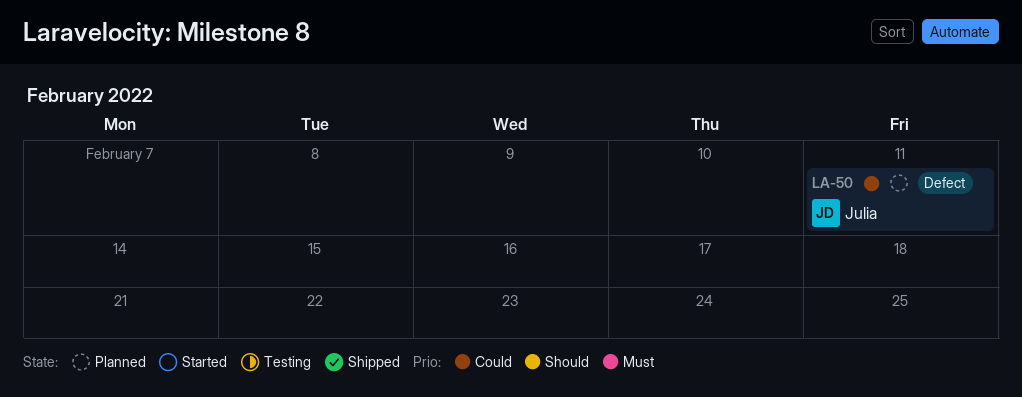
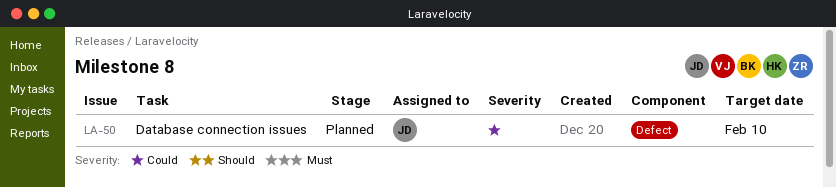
LA-50, due: Feb 11 -> Feb 10

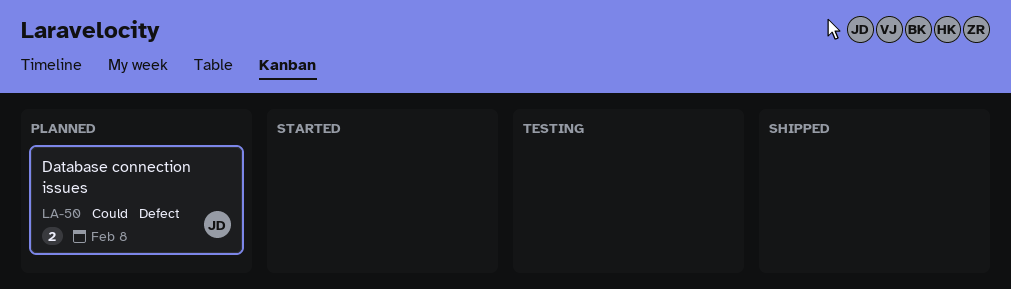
LA-50, due: Feb 10 -> Feb 8

